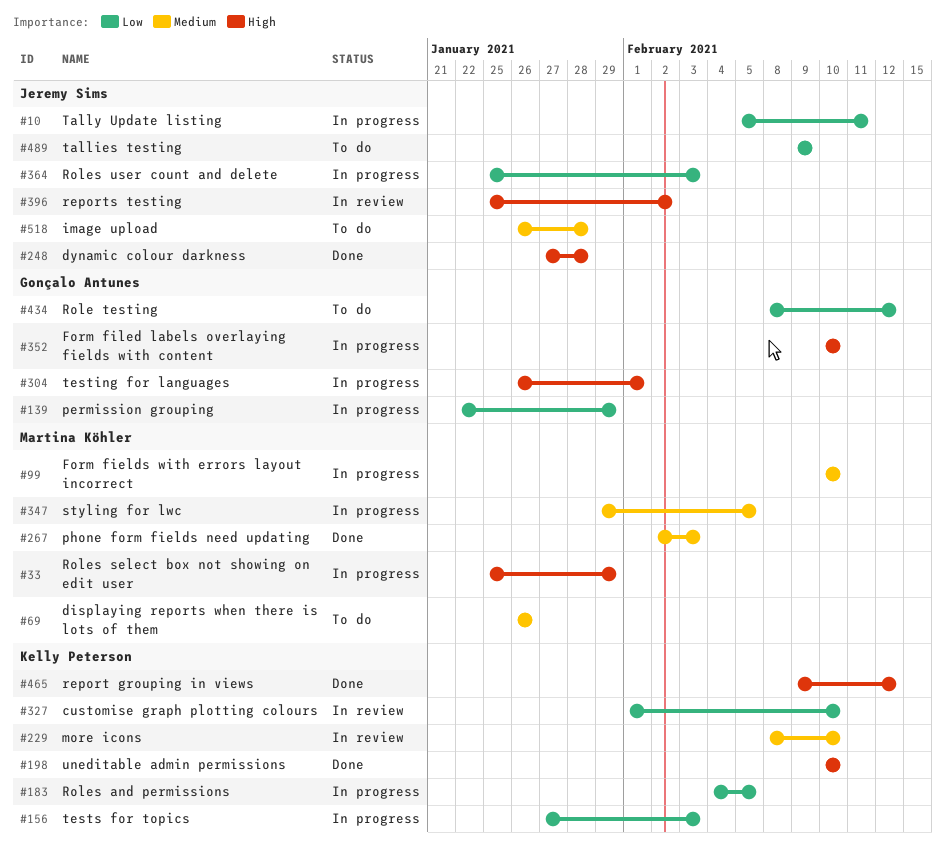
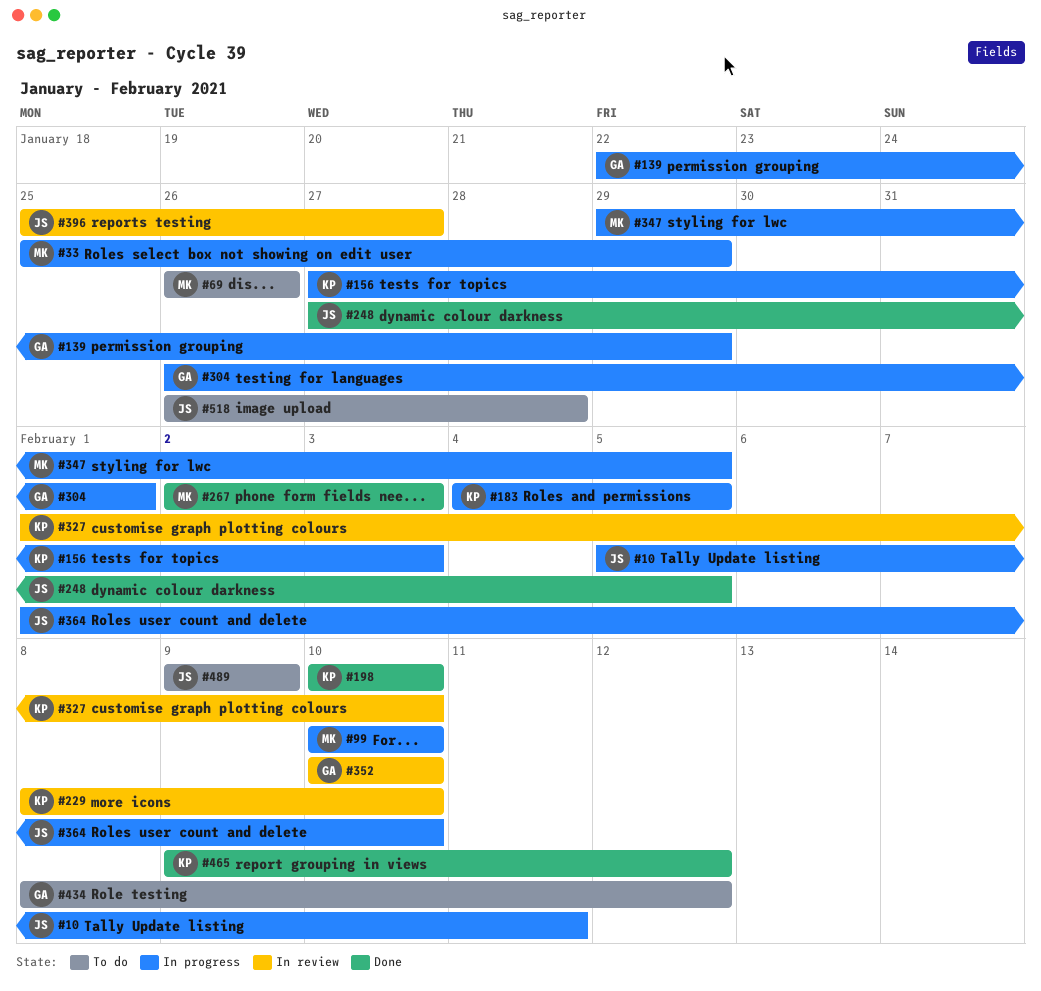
#248, due: Jan 28 -> Feb 5
#352, status: In progress -> In review
#364, start: Jan 25 -> Feb 1
#364, due: Feb 3 -> Feb 10
#396, due: Feb 2 -> Jan 27

